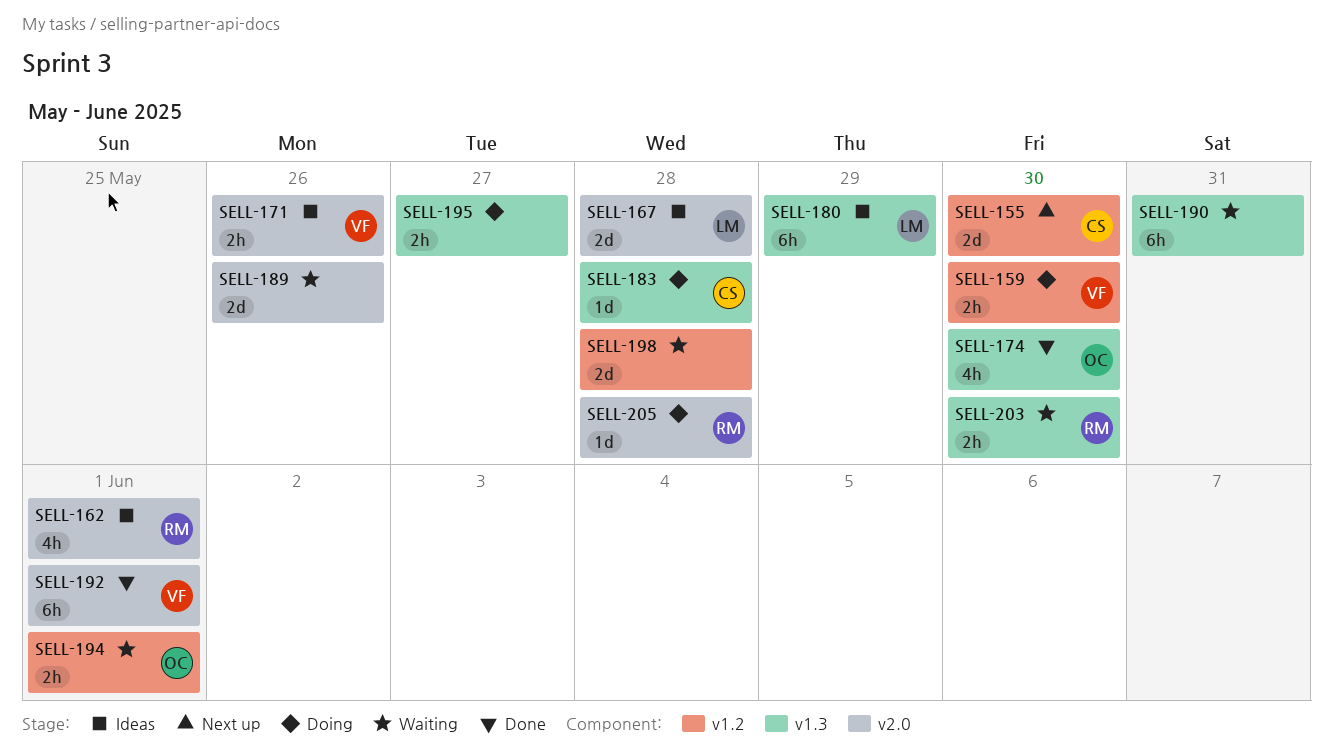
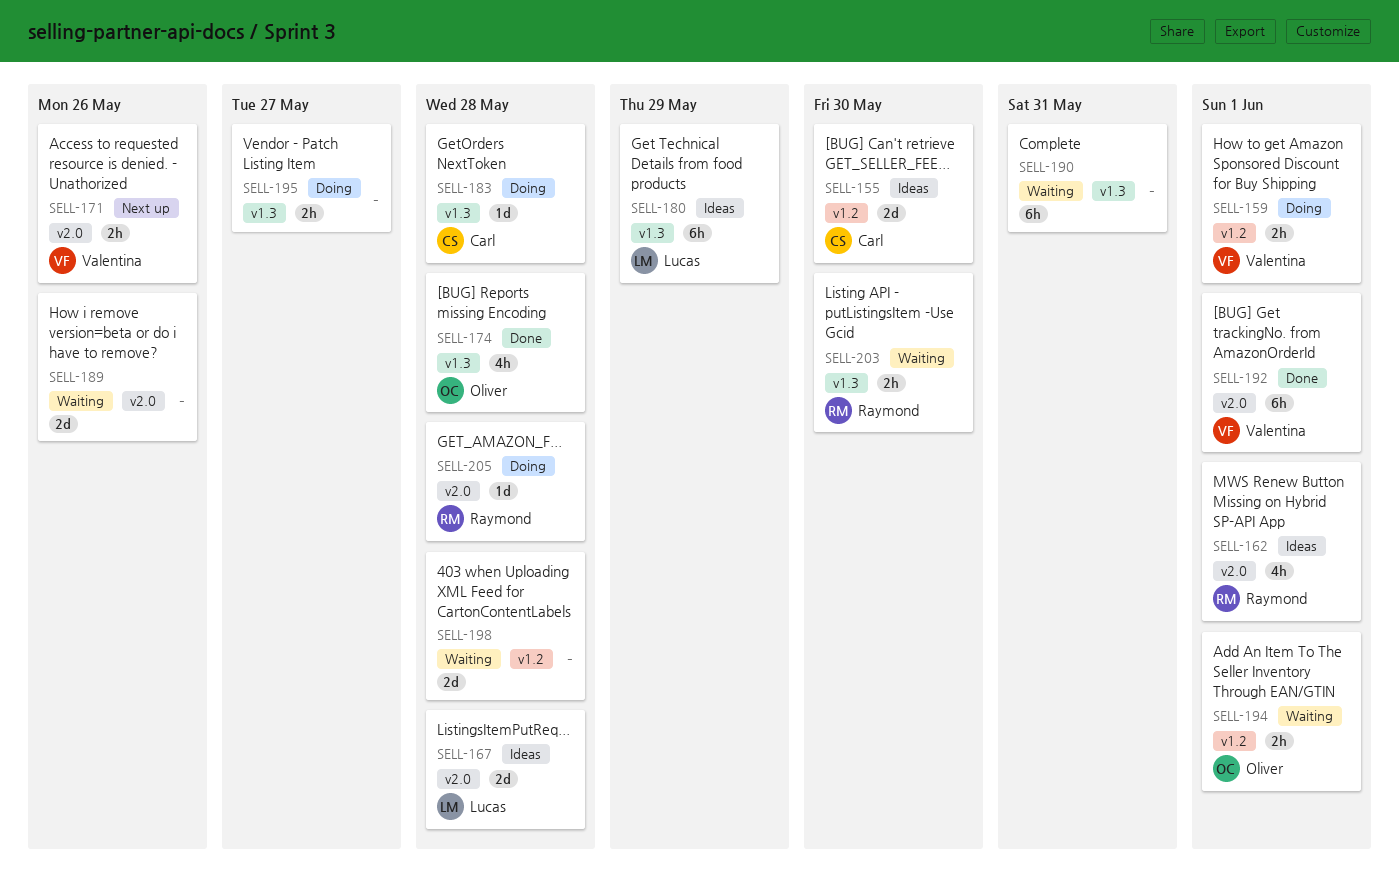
SELL-155, status: Next up -> Ideas
SELL-159, due: May 30 -> Jun 1
SELL-171, status: Ideas -> Next up
SELL-174, due: May 30 -> May 28

